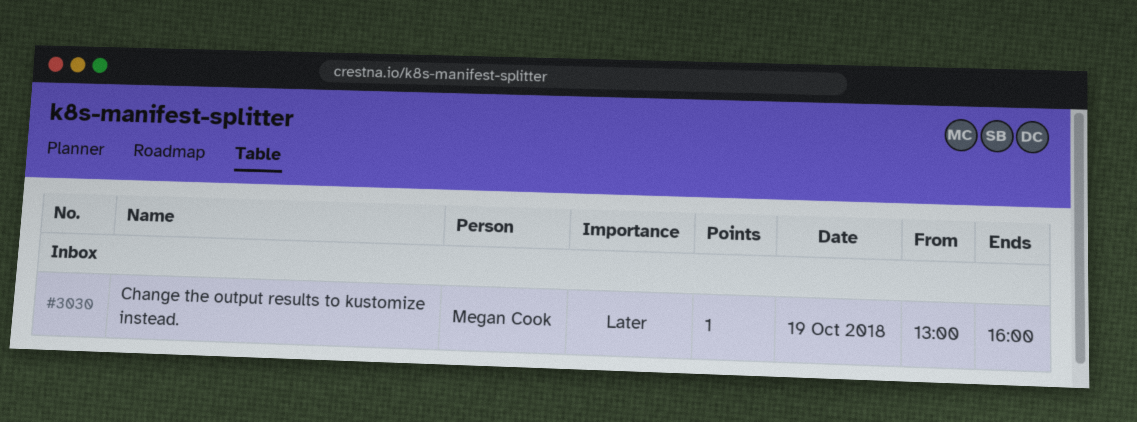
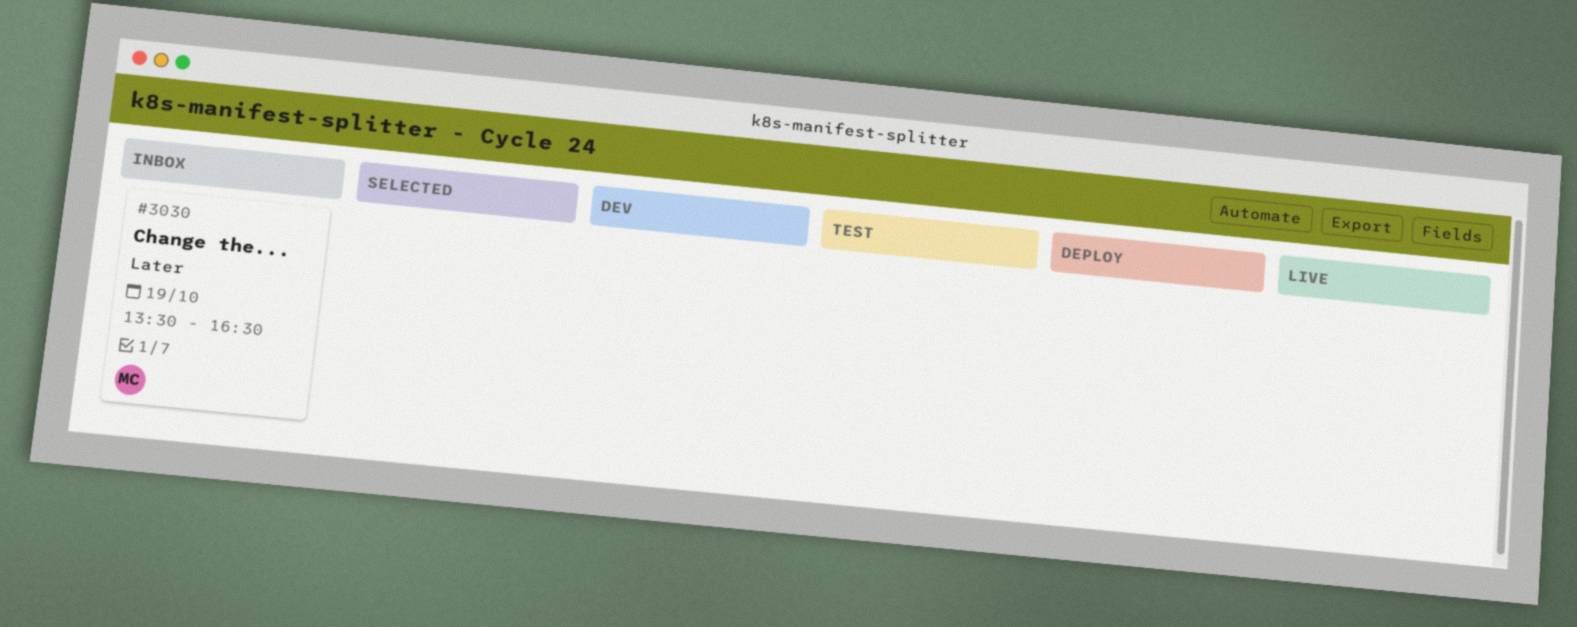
#3030, begins: 13:00 -> 13:30
#3030, ends: 16:00 -> 16:30

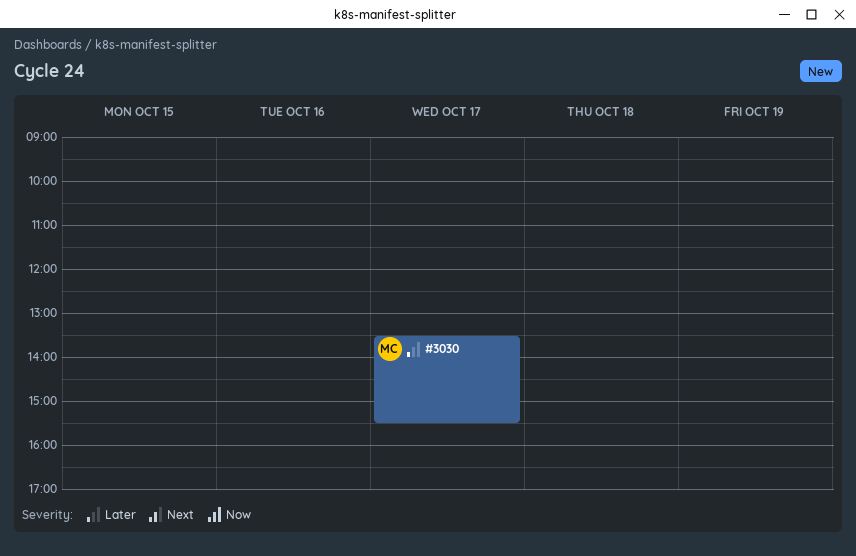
#3030, day: Oct 19 -> Oct 17
#3030, ends: 16:30 -> 15:30

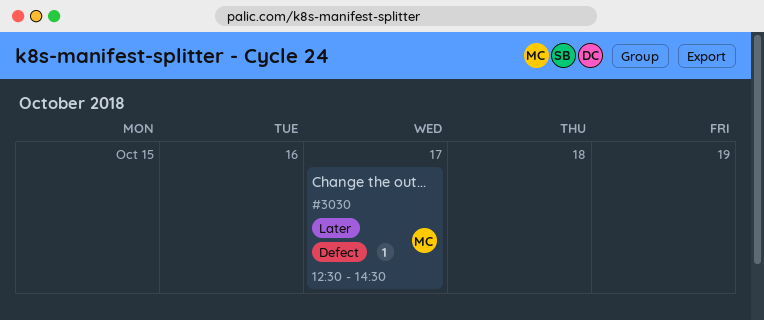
#3030, begins: 13:30 -> 12:30
#3030, ends: 15:30 -> 14:30

